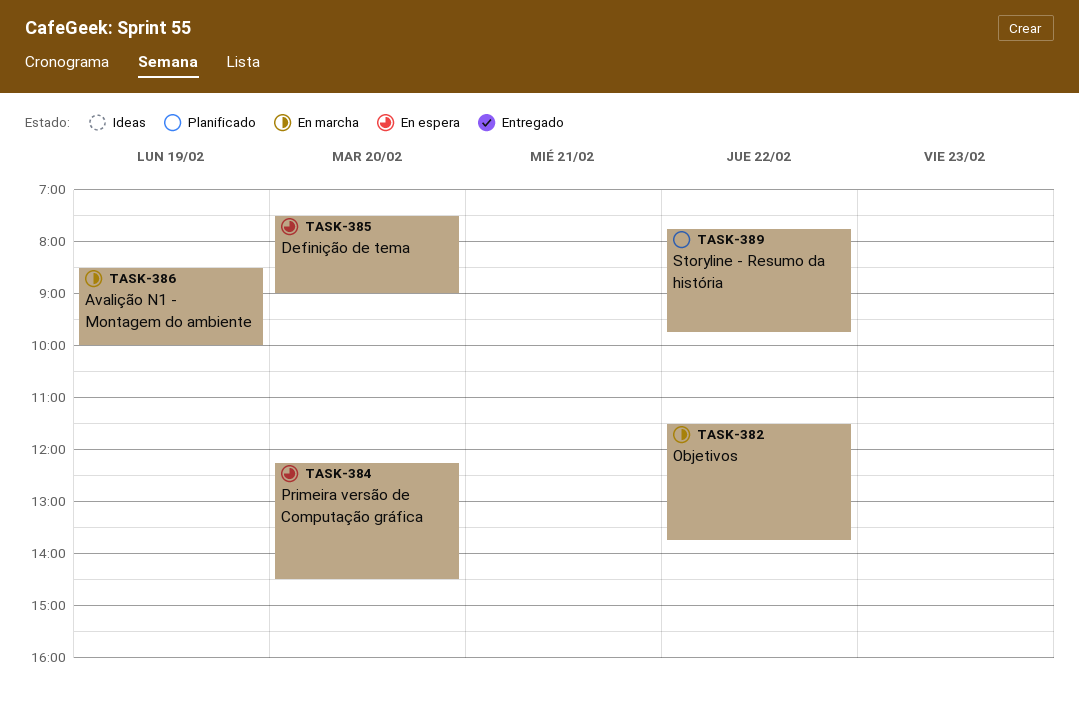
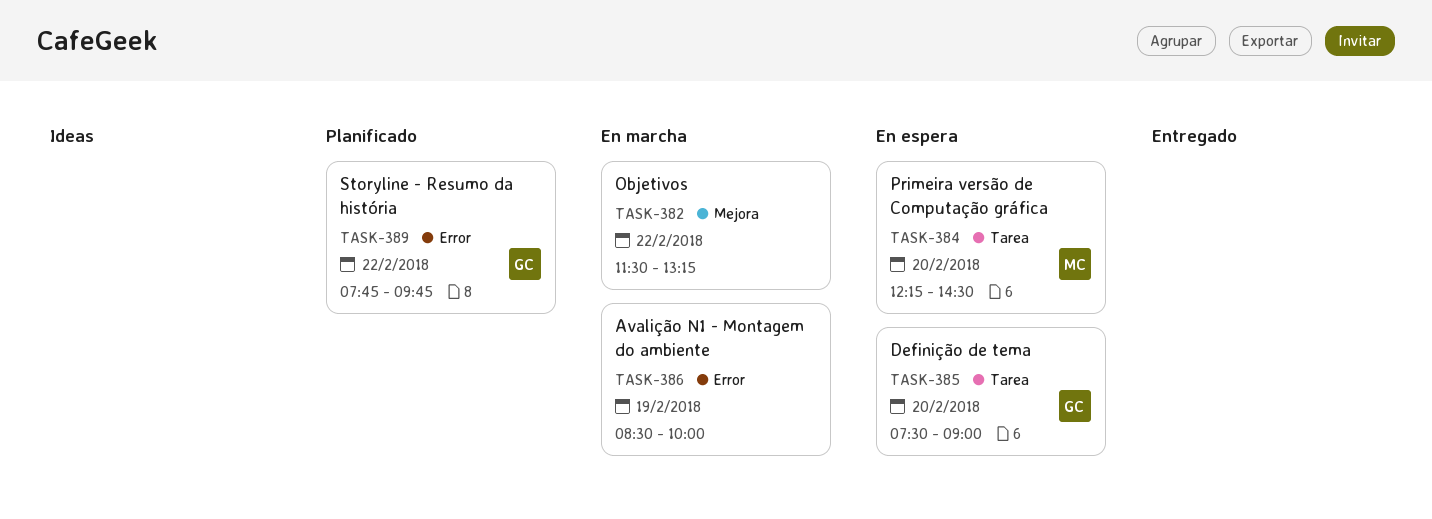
TASK-382, ends: 13:45 -> 13:15

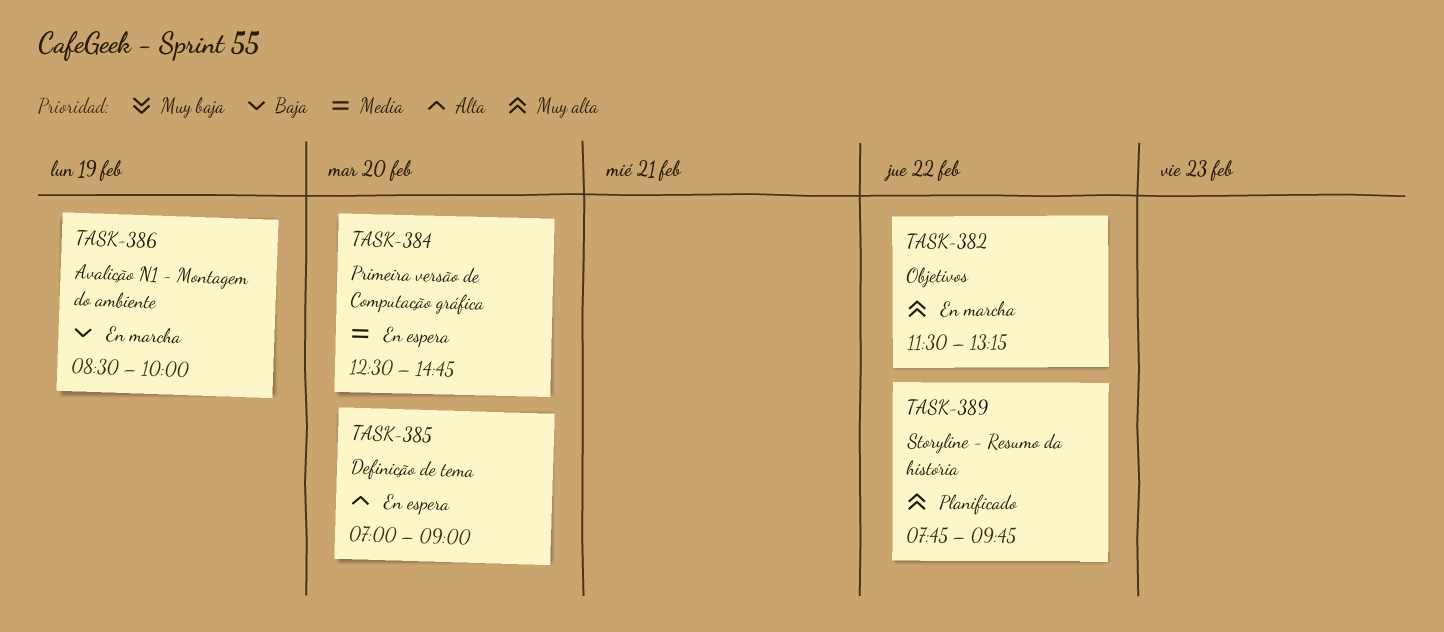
TASK-384, begins: 12:15 -> 12:30
TASK-384, ends: 14:30 -> 14:45
TASK-385, begins: 07:30 -> 07:00

